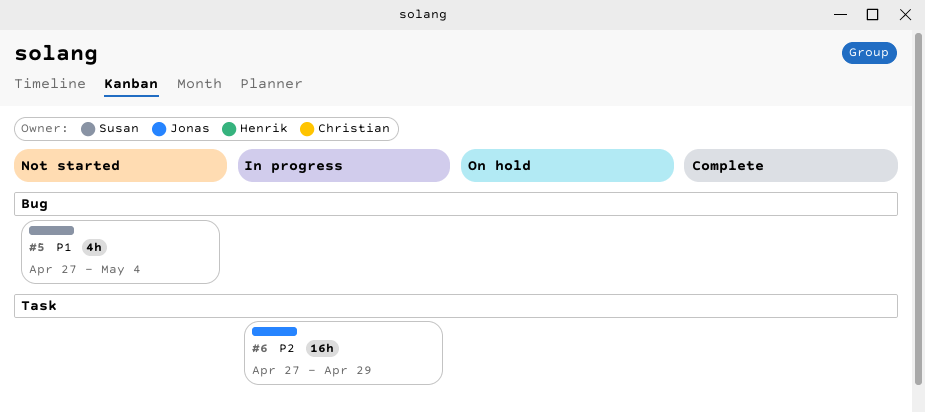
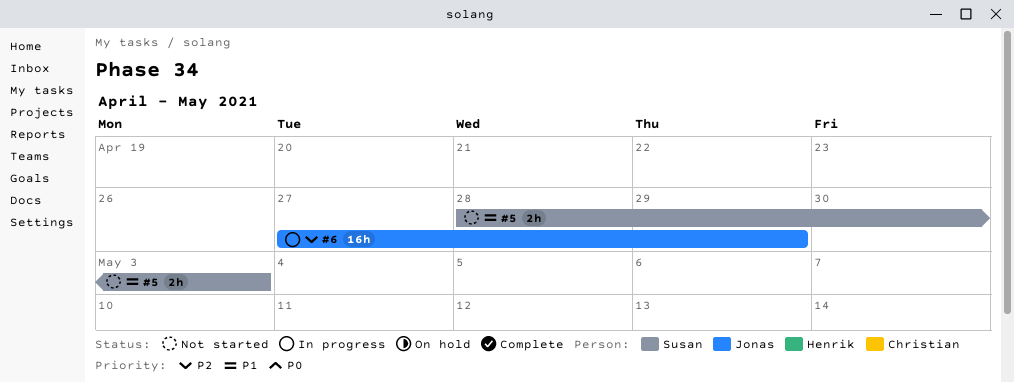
#5, estimate: 4h -> 2h
#5, start: Apr 27 -> Apr 28
#5, due: May 4 -> May 3

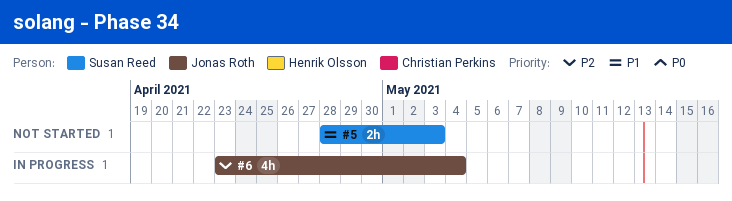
#6, estimate: 16h -> 4h
#6, start: Apr 27 -> Apr 23
#6, due: Apr 29 -> May 4

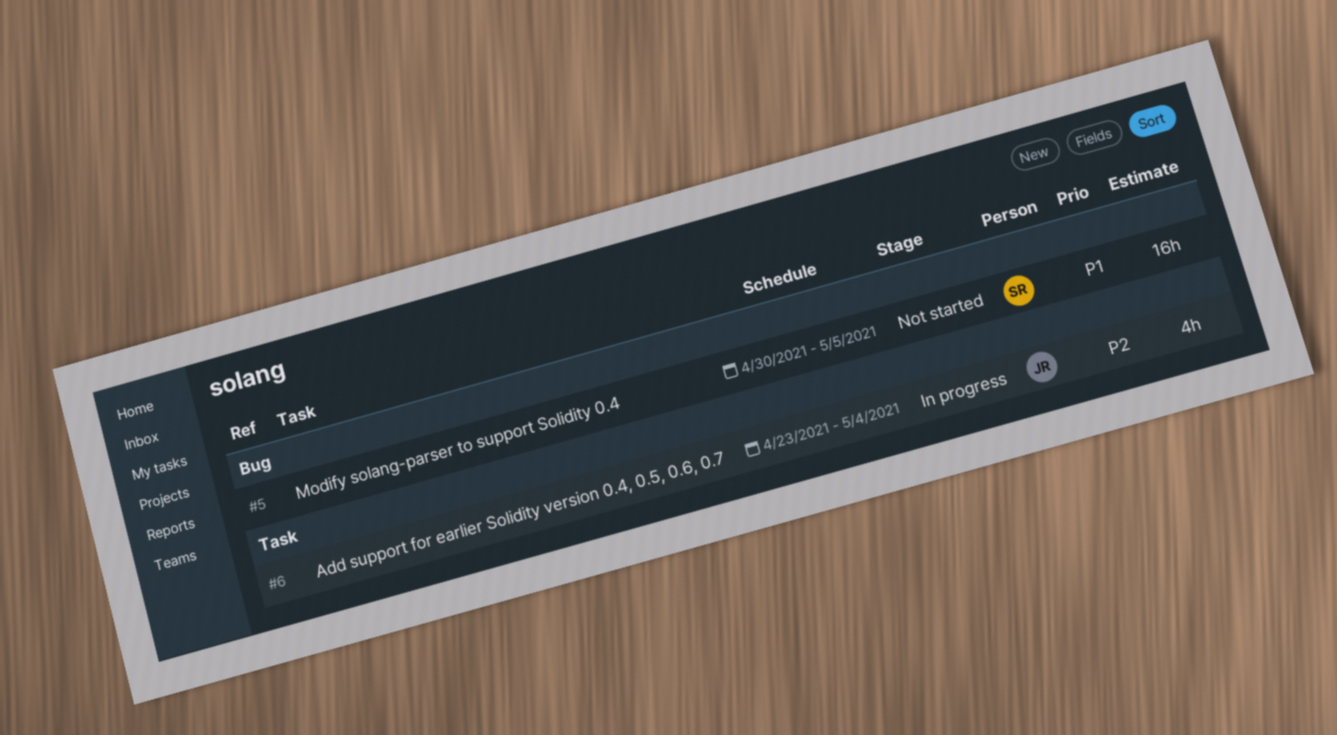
#5, estimate: 2h -> 16h
#5, start: Apr 28 -> Apr 30
#5, due: May 3 -> May 5

